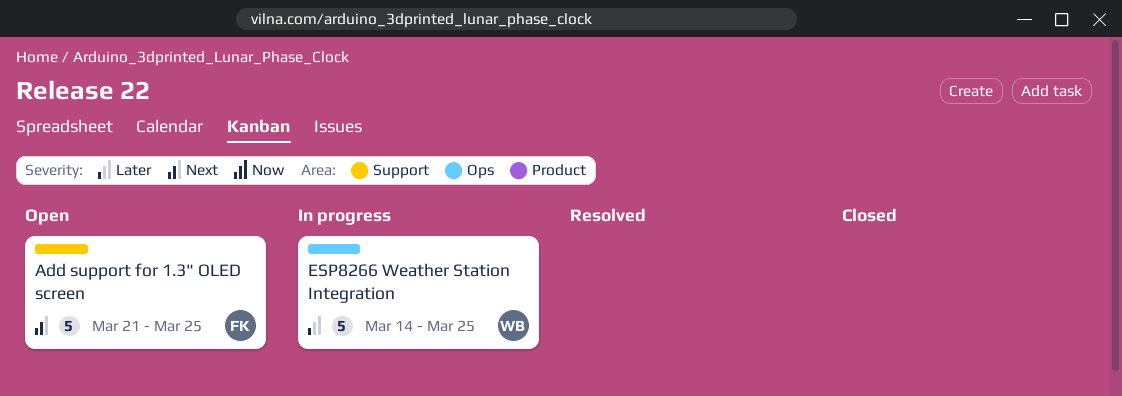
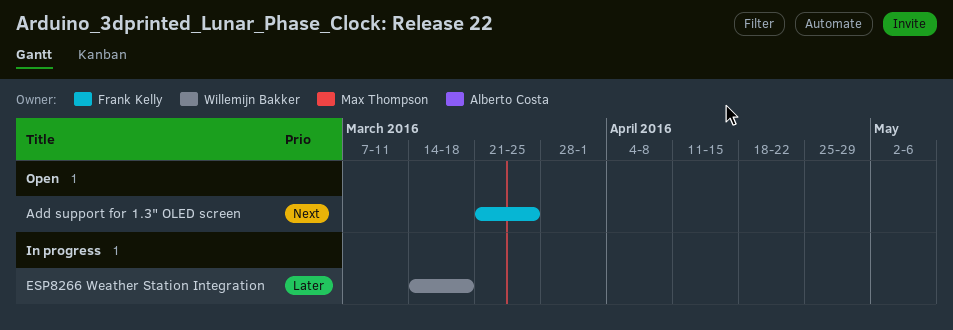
ESP8266 Weather Station Integration, due: Mar 25 -> Mar 18

